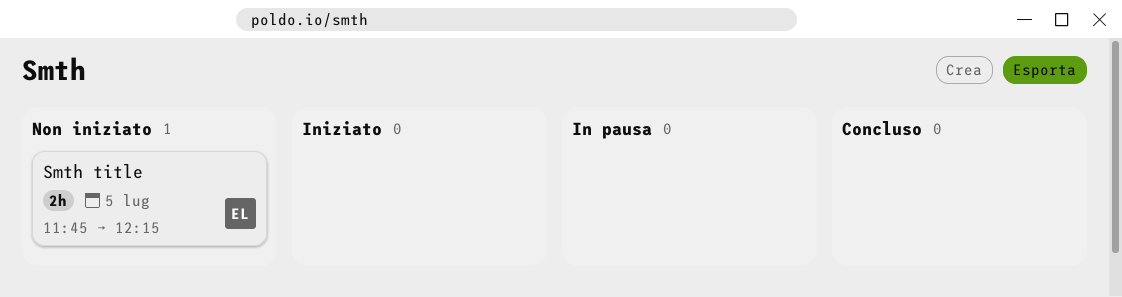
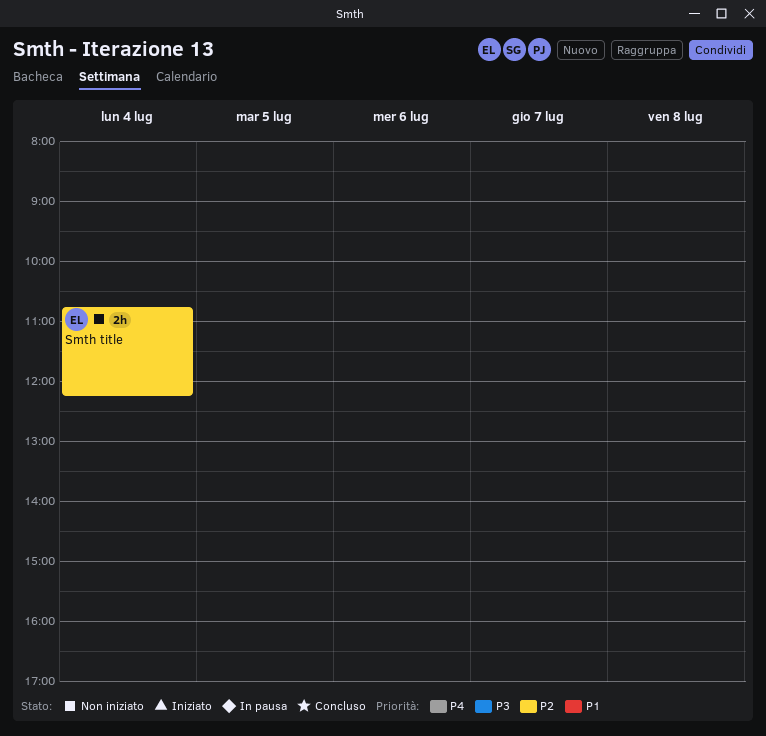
Smth title, day: Jul 5 -> Jul 4
Smth title, begins: 11:45 -> 10:45

